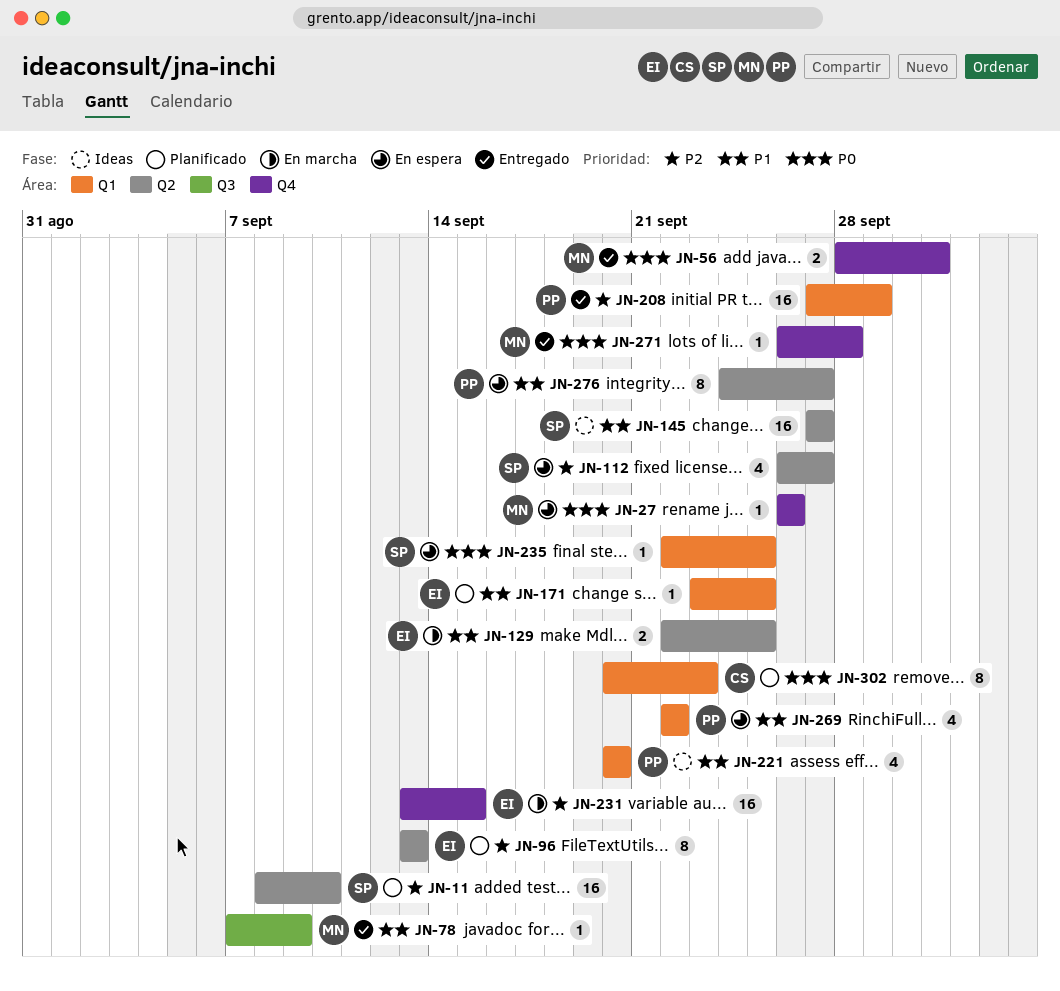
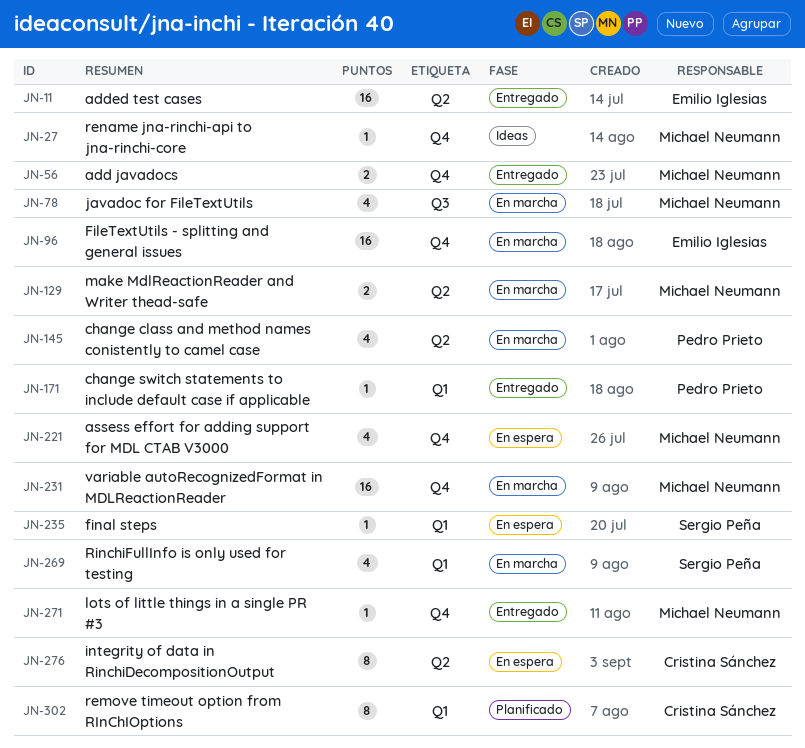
JN-11, status: Planificado -> Entregado
JN-11, owner: Sergio Peña -> Emilio Iglesias
JN-27, status: En espera -> Ideas
JN-78, status: Entregado -> En marcha
JN-78, estimate: 1 -> 4
JN-96, status: Planificado -> En marcha
JN-96, label: Q2 -> Q4
JN-96, estimate: 8 -> 16
JN-112: present -> none
JN-129, owner: Emilio Iglesias -> Michael Neumann
JN-145, status: Ideas -> En marcha
JN-145, owner: Sergio Peña -> Pedro Prieto
JN-145, estimate: 16 -> 4
JN-171, status: Planificado -> Entregado
JN-171, owner: Emilio Iglesias -> Pedro Prieto
JN-208: present -> none
JN-221, status: Ideas -> En espera
JN-221, owner: Pedro Prieto -> Michael Neumann
JN-221, label: Q1 -> Q4
JN-231, owner: Emilio Iglesias -> Michael Neumann
JN-269, status: En espera -> En marcha
JN-269, owner: Pedro Prieto -> Sergio Peña
JN-276, owner: Pedro Prieto -> Cristina Sánchez

